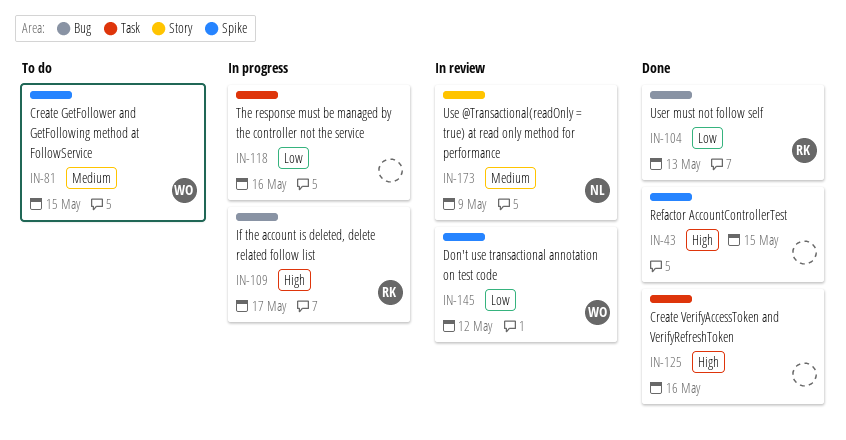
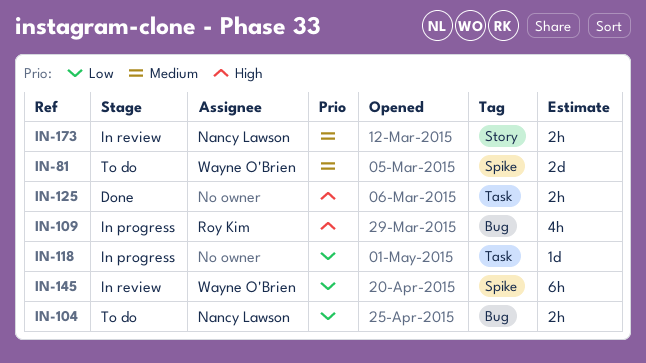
IN-43: present -> none
IN-104, status: Done -> To do
IN-104, owner: Roy Kim -> Nancy Lawson

